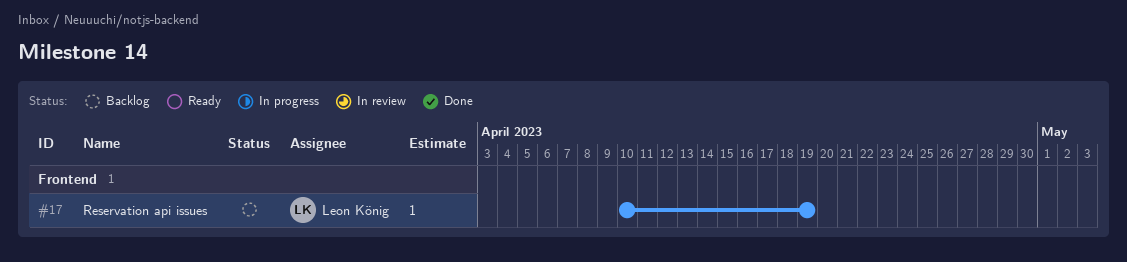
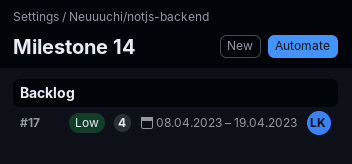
#17, estimate: 1 -> 4
#17, start: Apr 10 -> Apr 8

